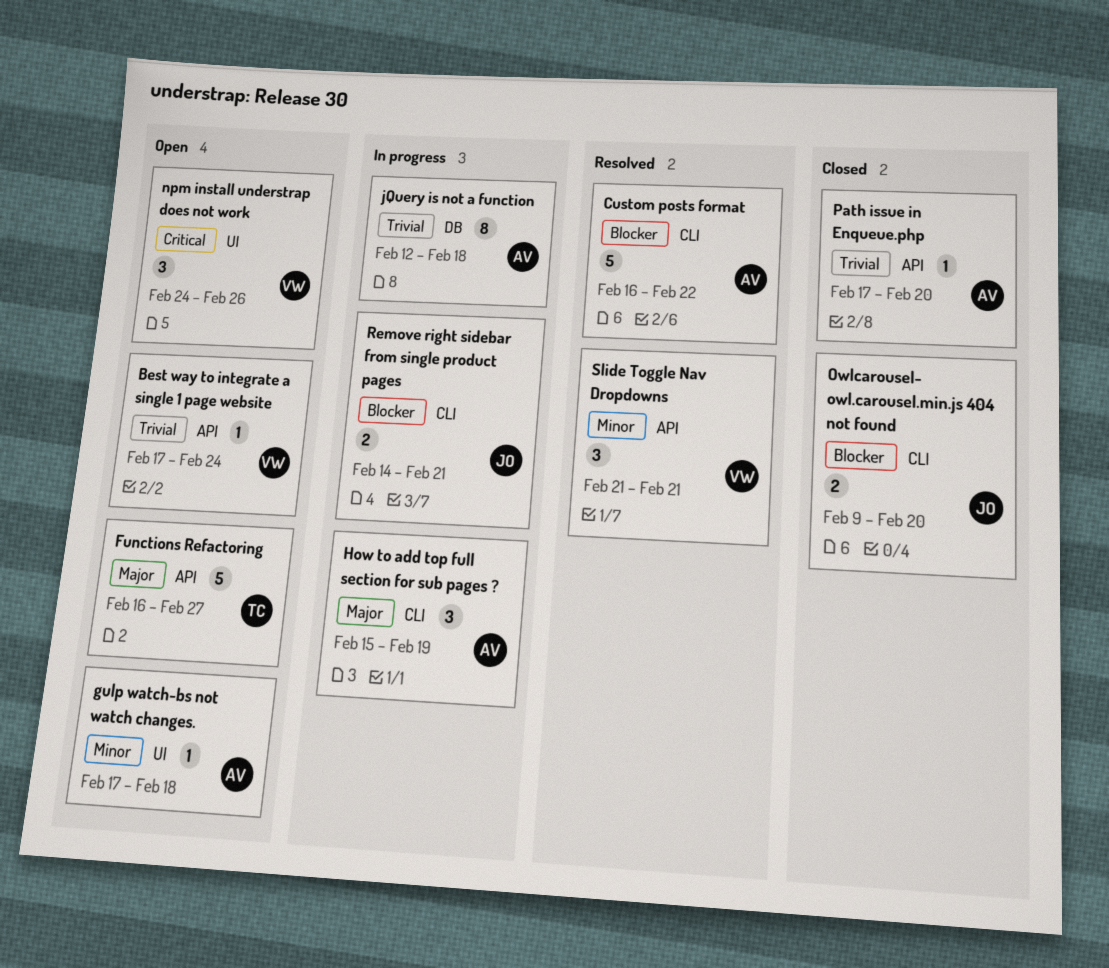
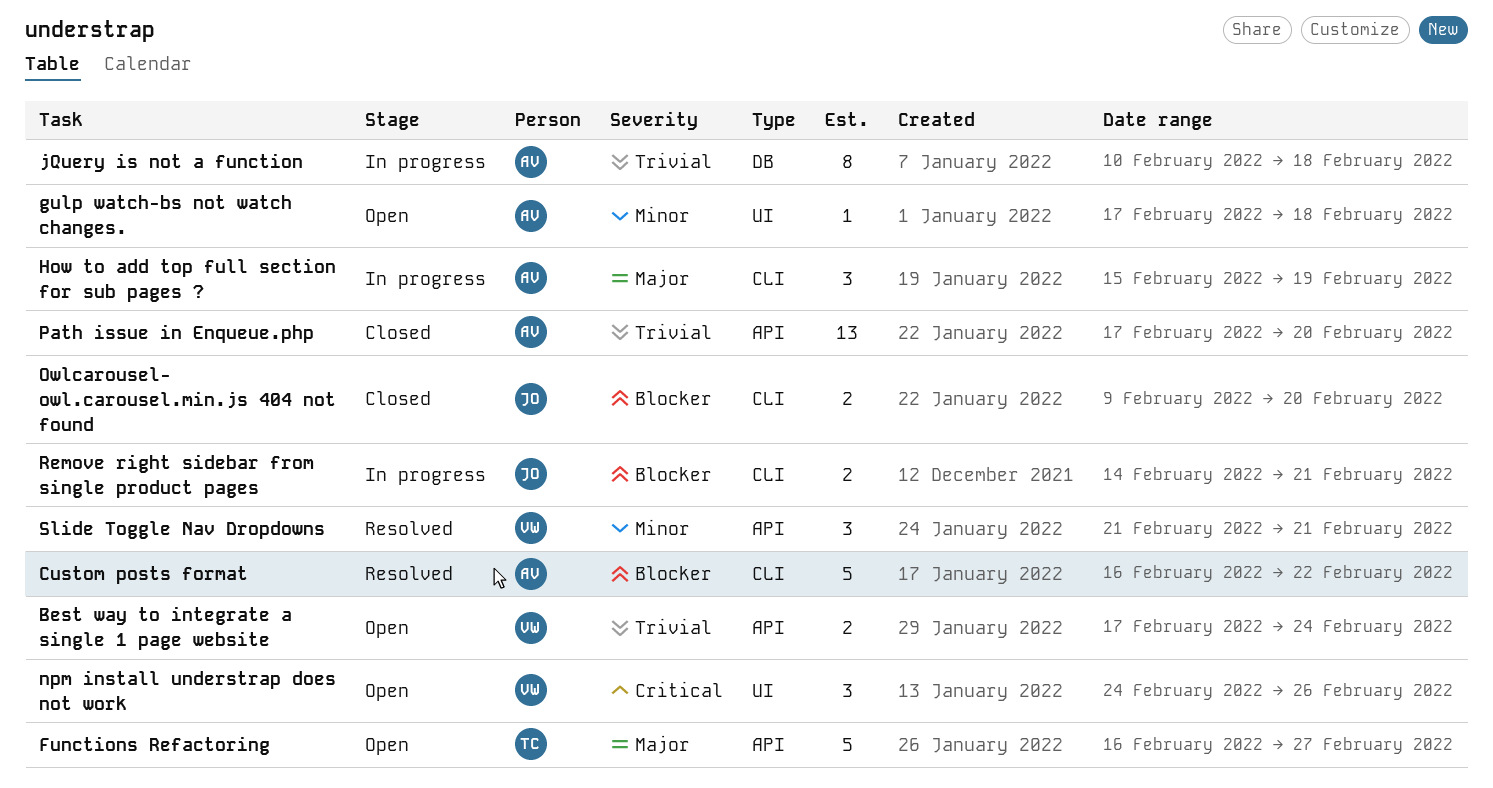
Best way to integrate a single 1 page website, estimate: 1 -> 2
jQuery is not a function, start: Feb 12 -> Feb 10
Path issue in Enqueue.php, estimate: 1 -> 13

